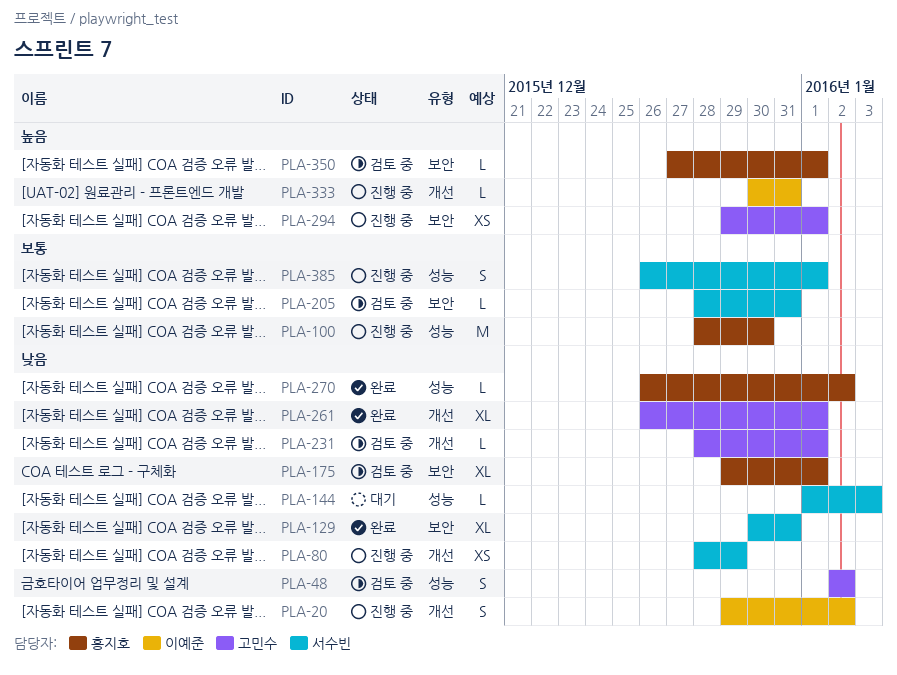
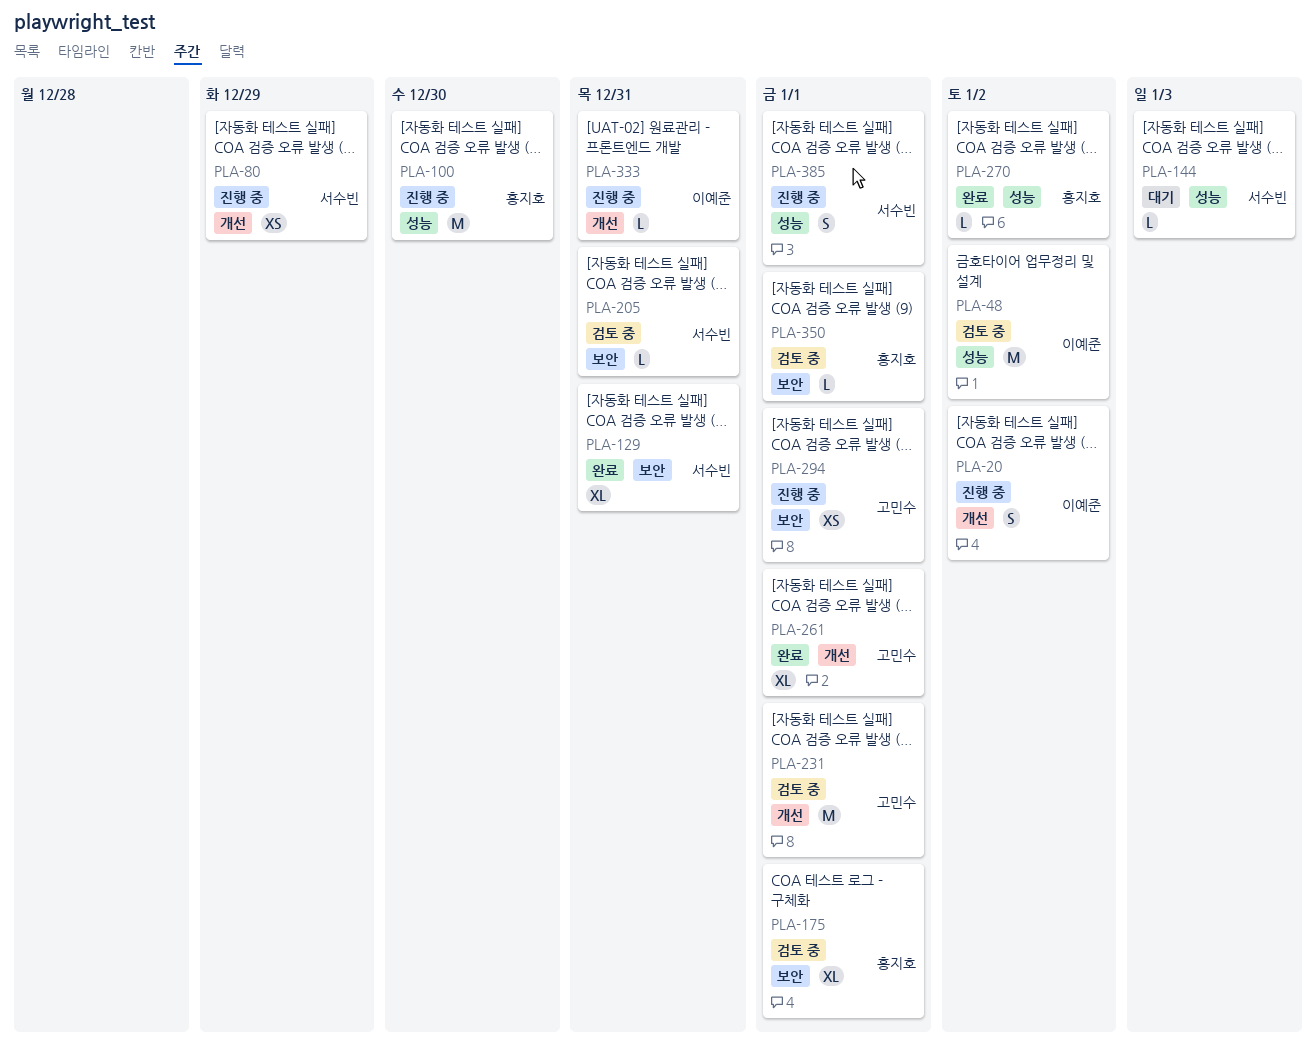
PLA-48, owner: 고민수 -> 이예준
PLA-48, estimate: S -> M
PLA-231, estimate: L -> M

